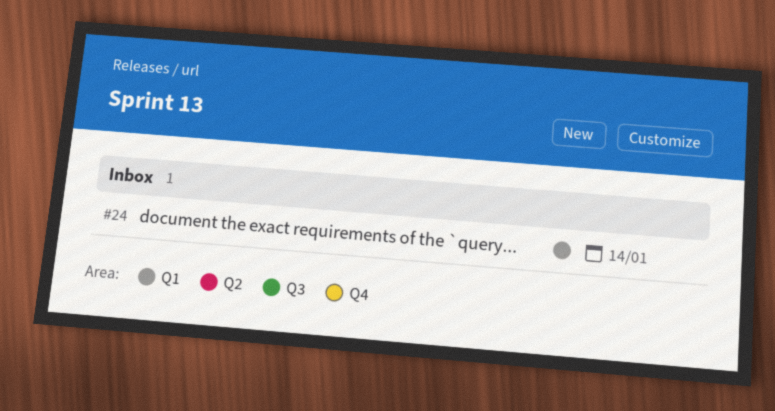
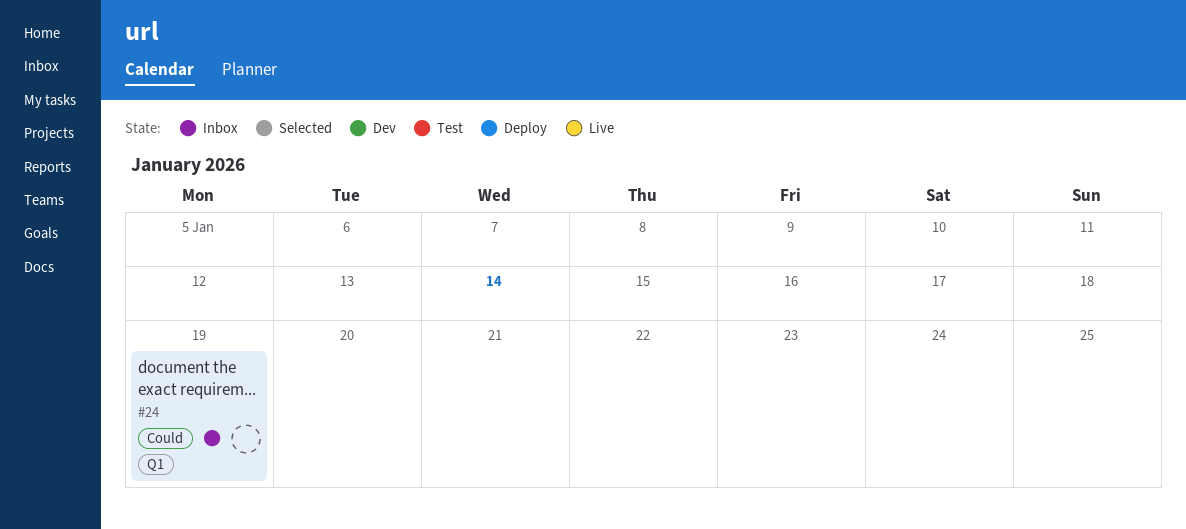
#24, due: Jan 14 -> Jan 19

